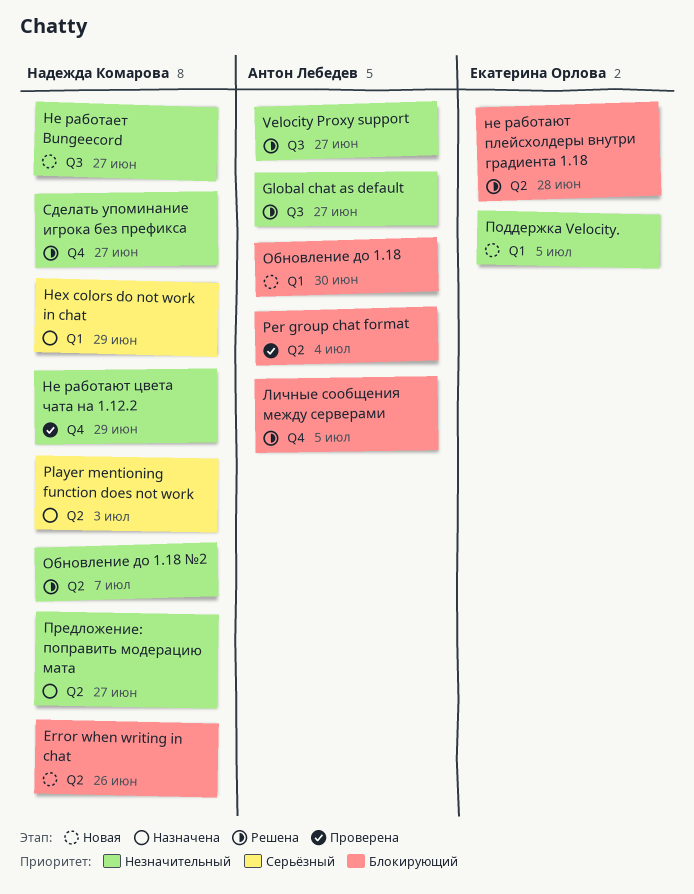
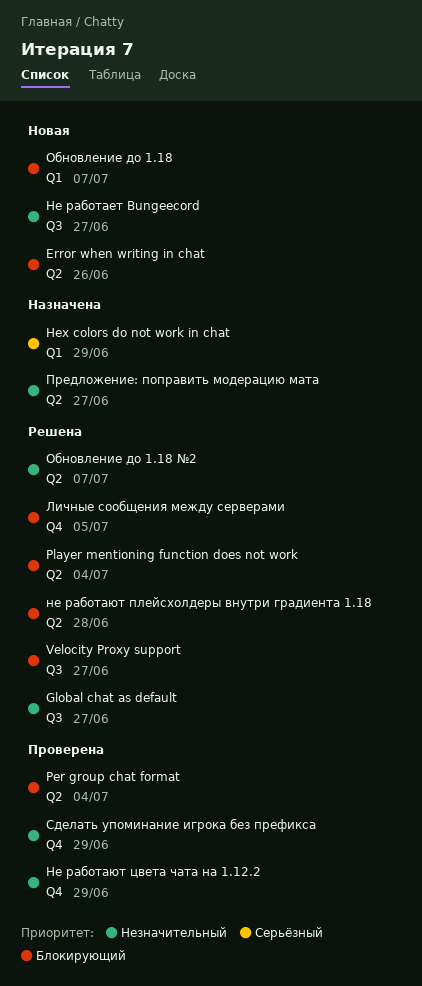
Player mentioning function does not work, status: Назначена -> Решена
Player mentioning function does not work, priority: Серьёзный -> Блокирующий
Player mentioning function does not work, due: Jul 3 -> Jul 4
Velocity Proxy support, priority: Незначительный -> Блокирующий
Обновление до 1.18, due: Jun 30 -> Jul 7
Поддержка Velocity.: present -> none
Сделать упоминание игрока без префикса, status: Решена -> Проверена
Сделать упоминание игрока без префикса, due: Jun 27 -> Jun 29

